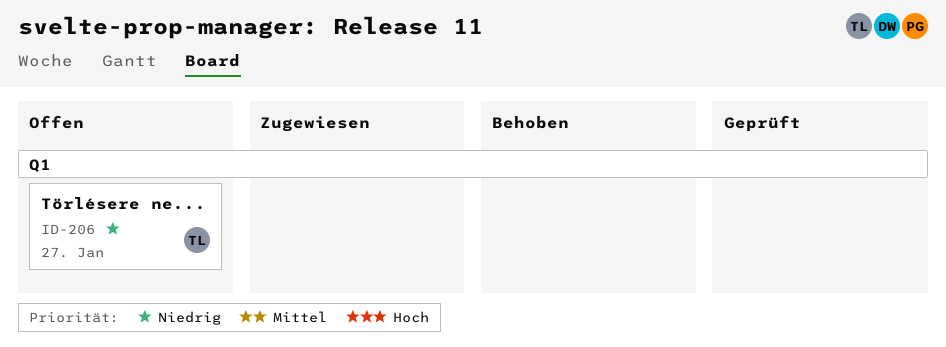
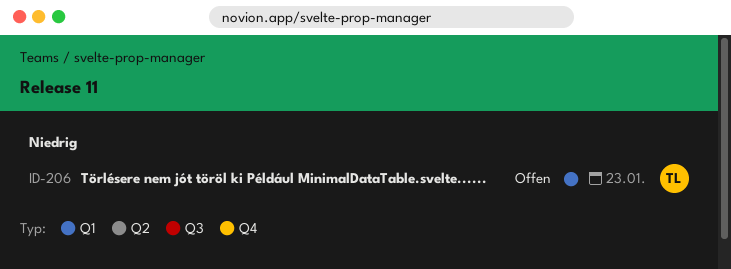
ID-206, due: Jan 27 -> Jan 23

